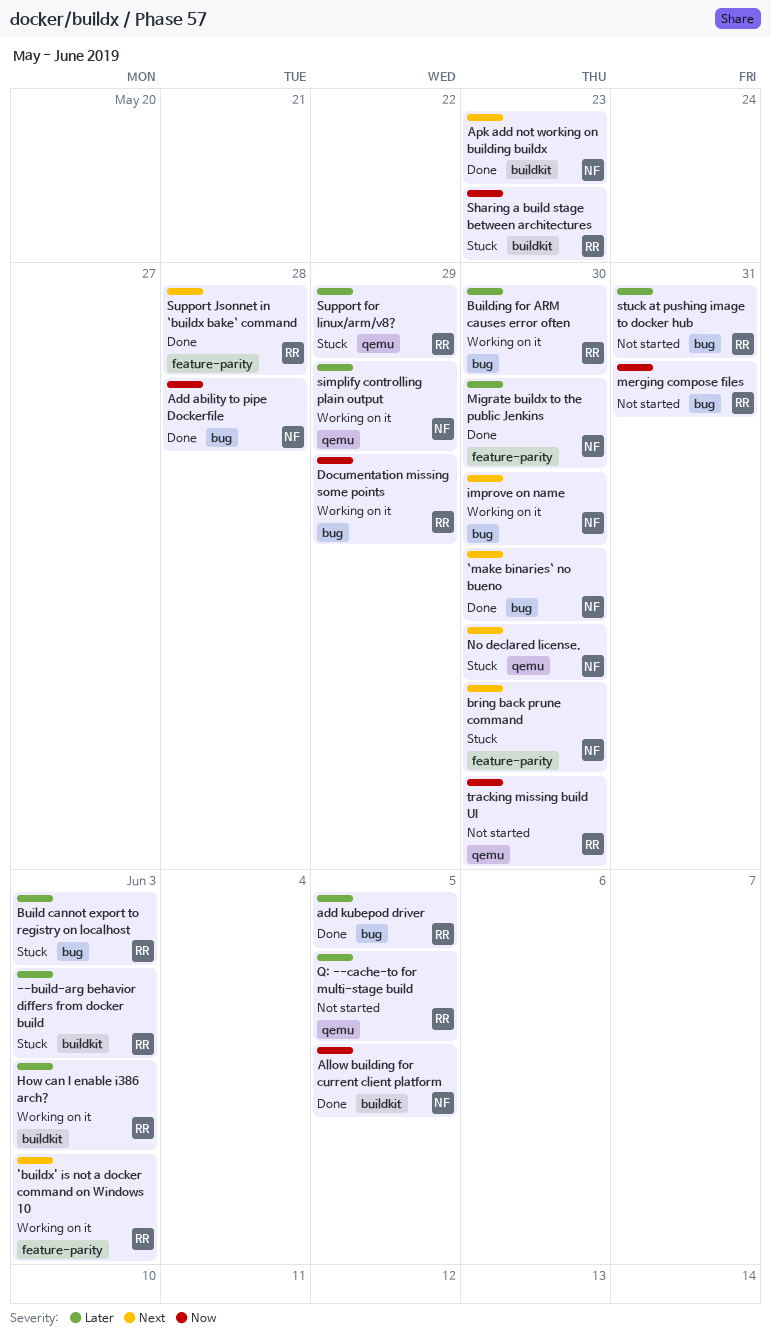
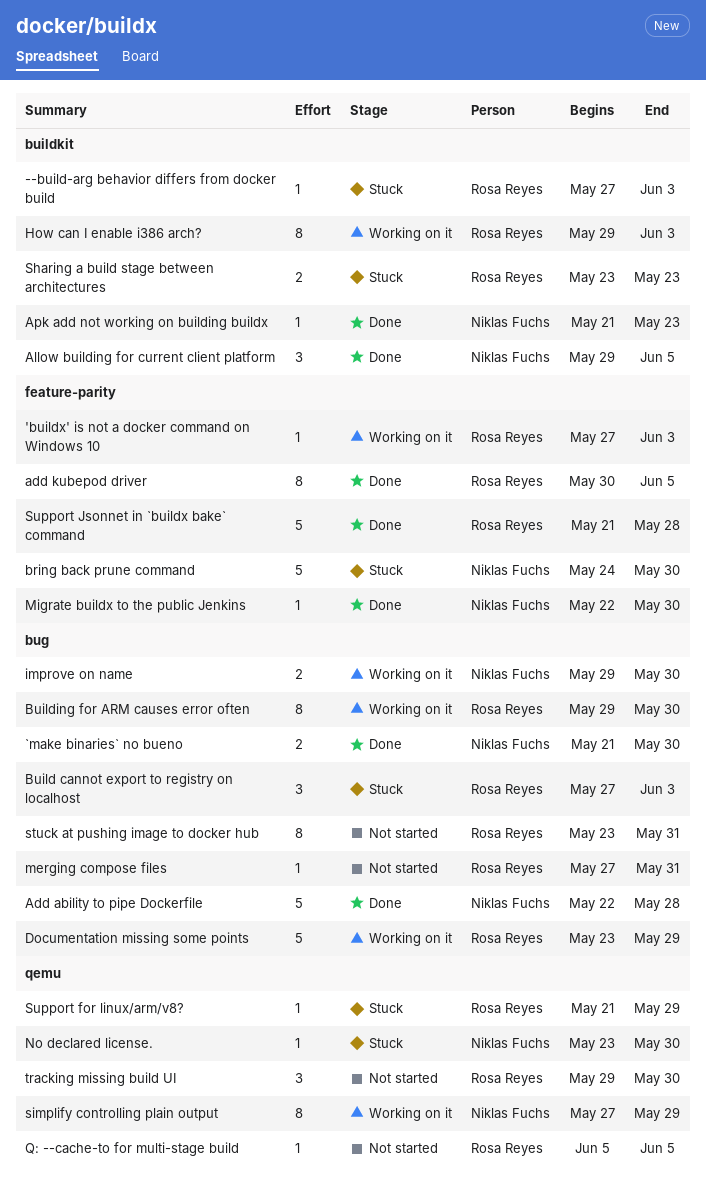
add kubepod driver, label: bug -> feature-parity

